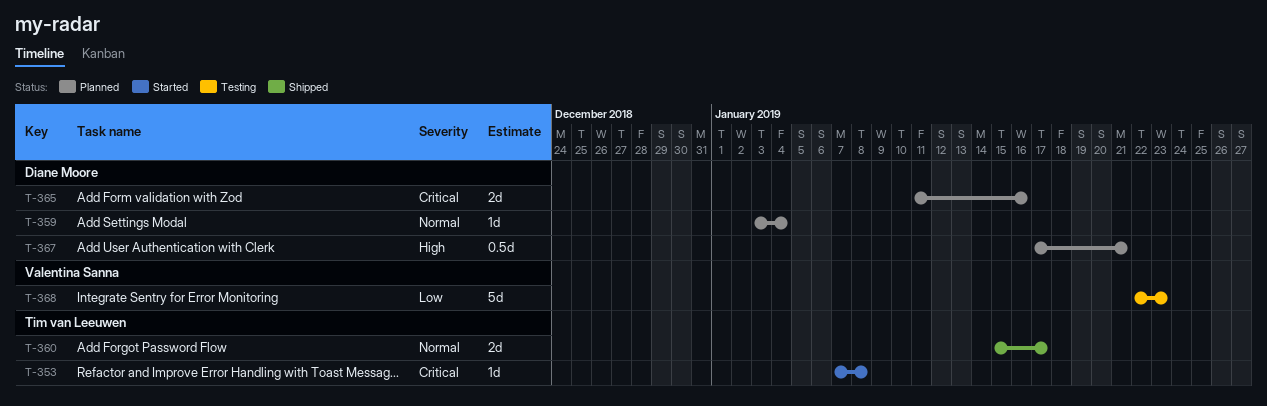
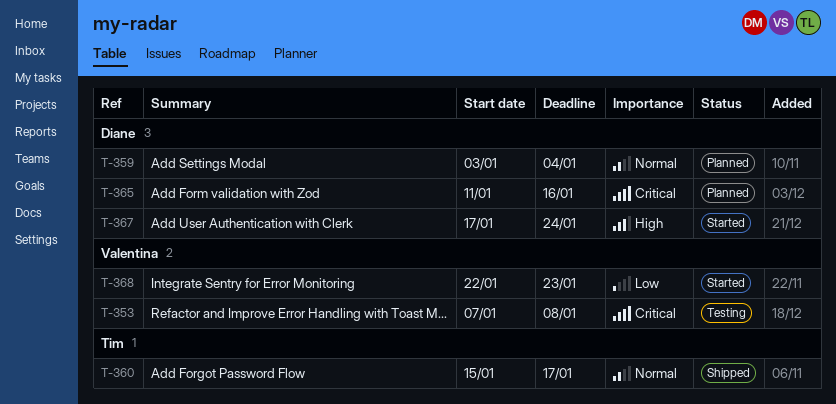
T-353, status: Started -> Testing
T-353, owner: Tim van Leeuwen -> Valentina Sanna
T-367, status: Planned -> Started
T-367, due: Jan 21 -> Jan 24
T-368, status: Testing -> Started

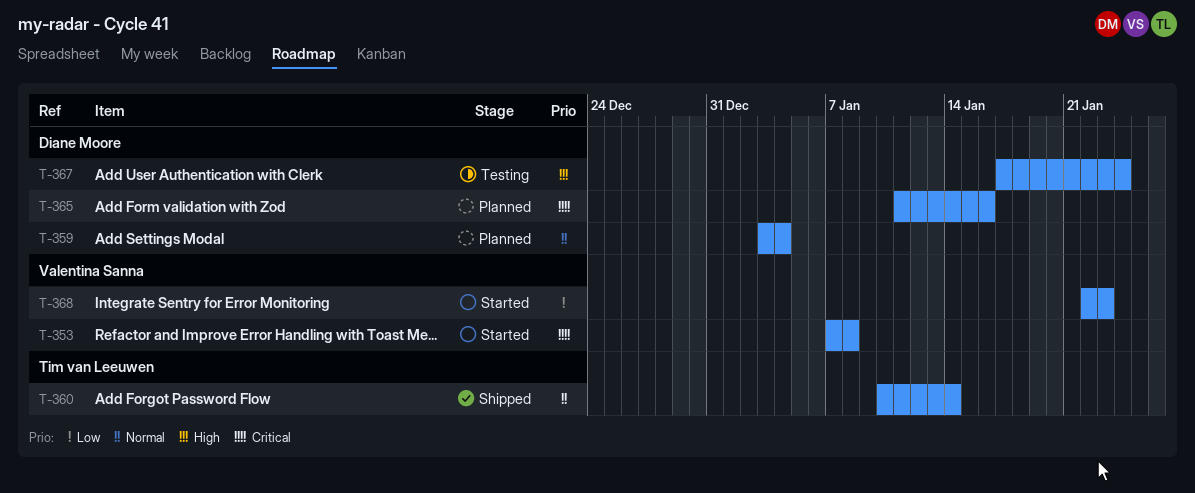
T-353, status: Testing -> Started
T-360, start: Jan 15 -> Jan 10
T-360, due: Jan 17 -> Jan 14
T-367, status: Started -> Testing

